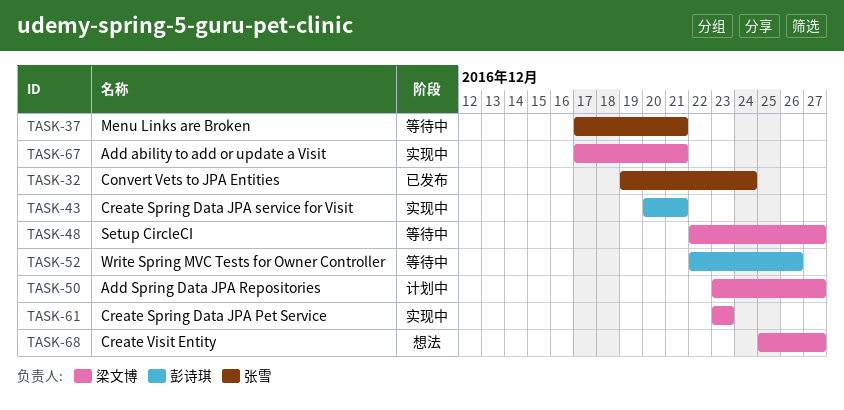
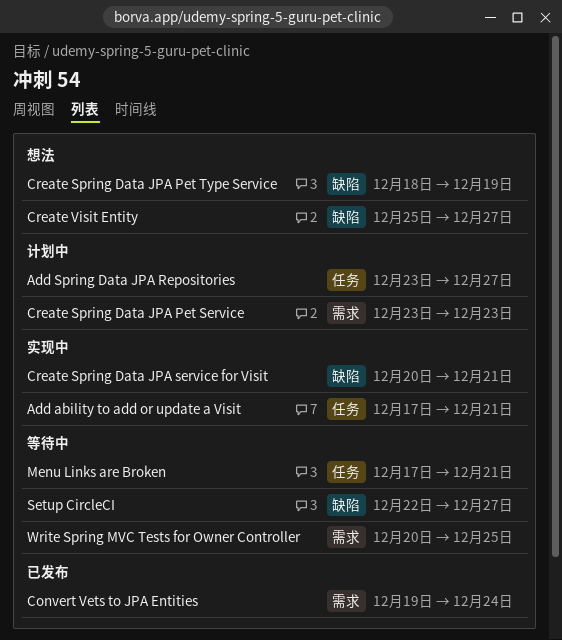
Create Spring Data JPA Pet Service, status: 实现中 -> 计划中
Create Spring Data JPA Pet Type Service: none -> present
Write Spring MVC Tests for Owner Controller, start: Dec 22 -> Dec 20
Write Spring MVC Tests for Owner Controller, due: Dec 26 -> Dec 25

